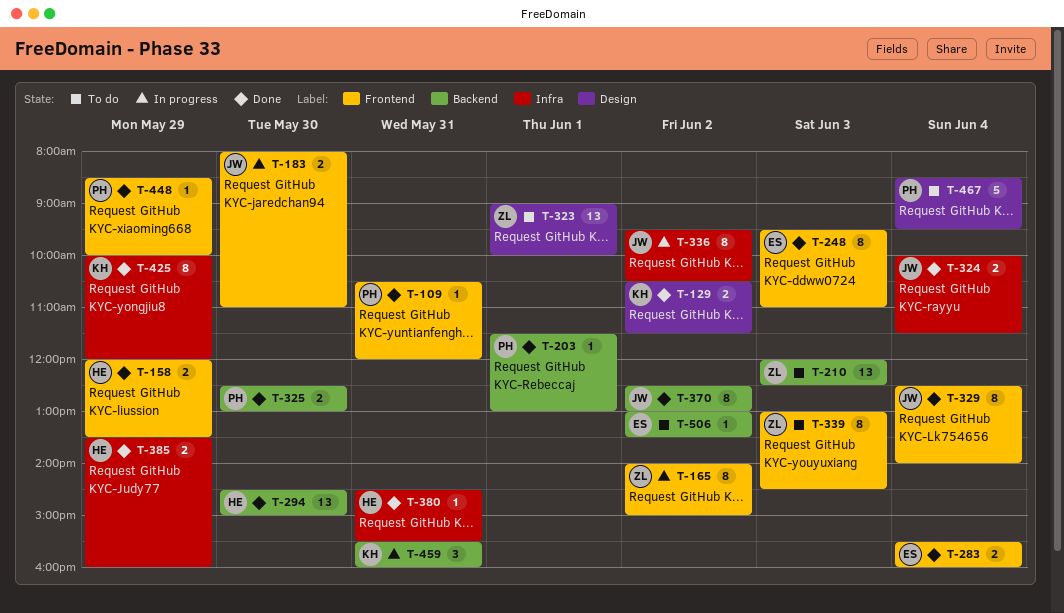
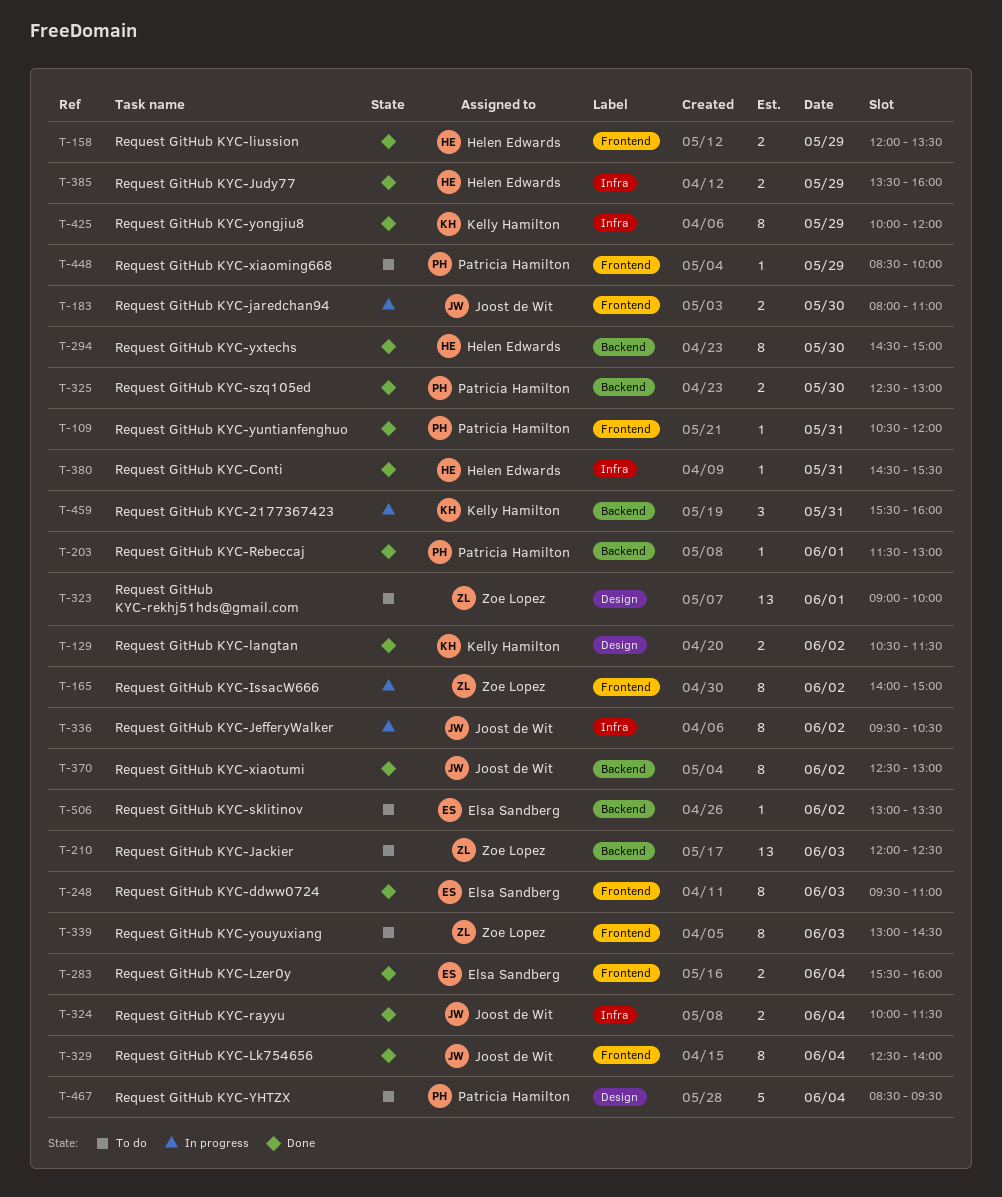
T-294, estimate: 13 -> 8
T-448, status: Done -> To do

